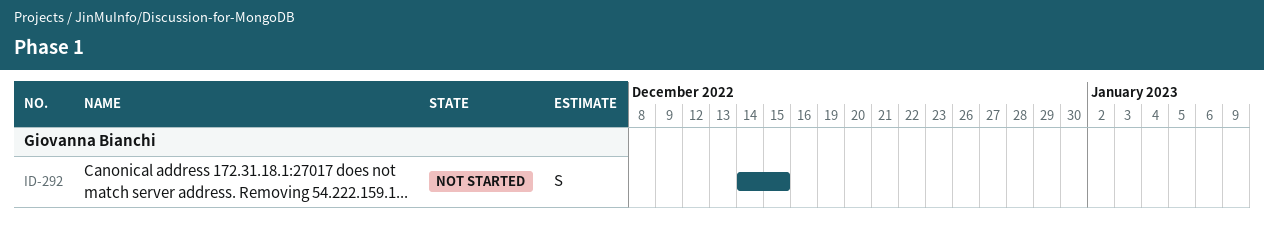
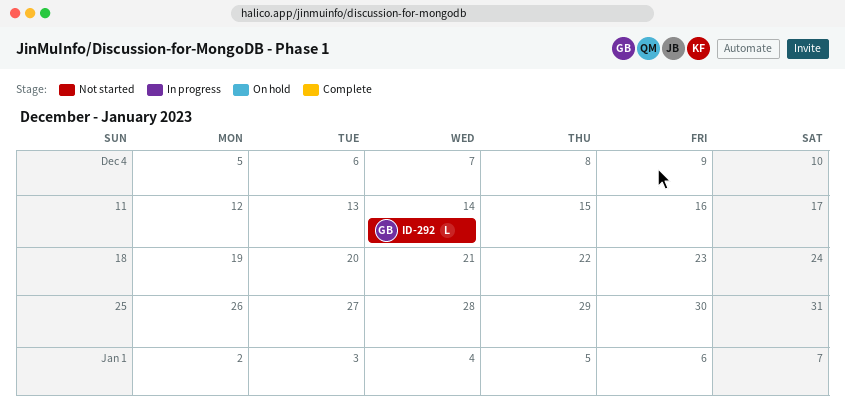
ID-292, estimate: S -> L
ID-292, due: Dec 15 -> Dec 14

